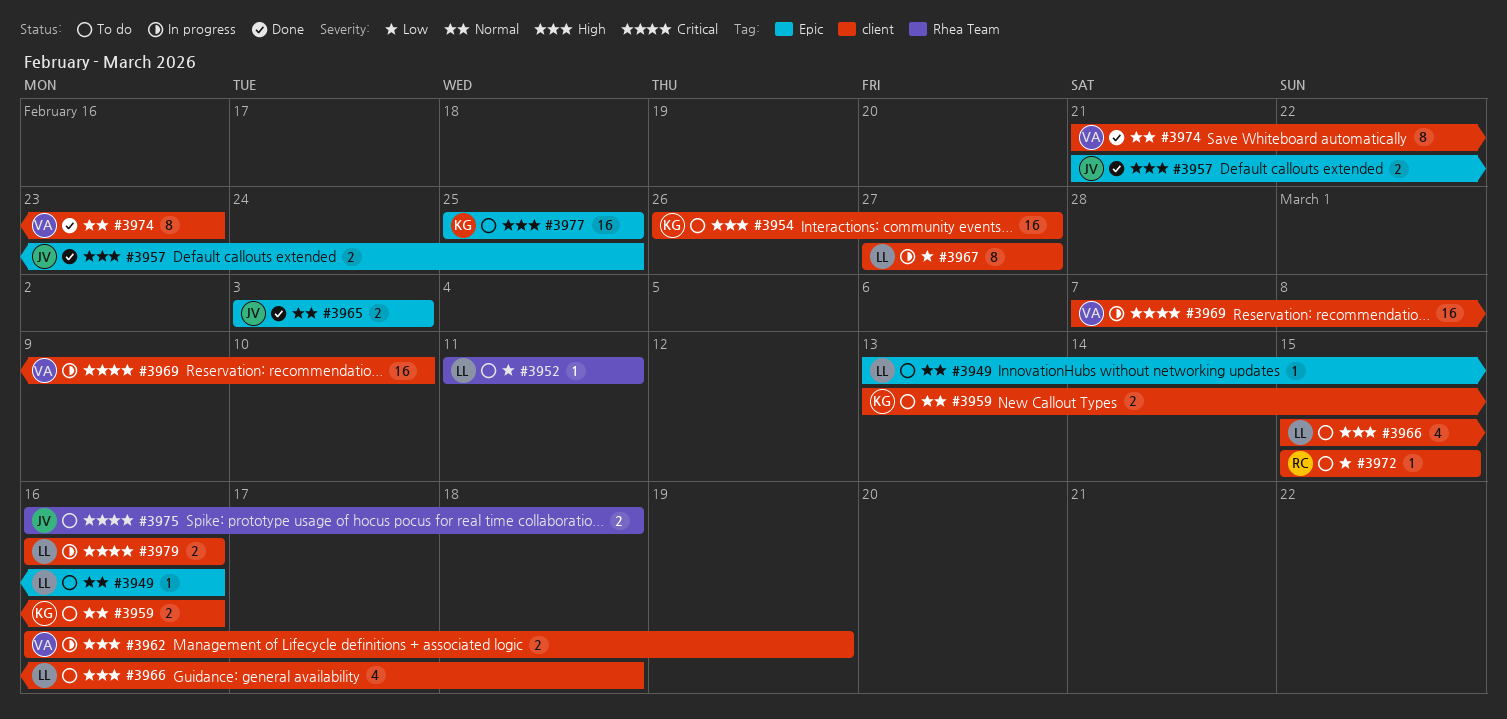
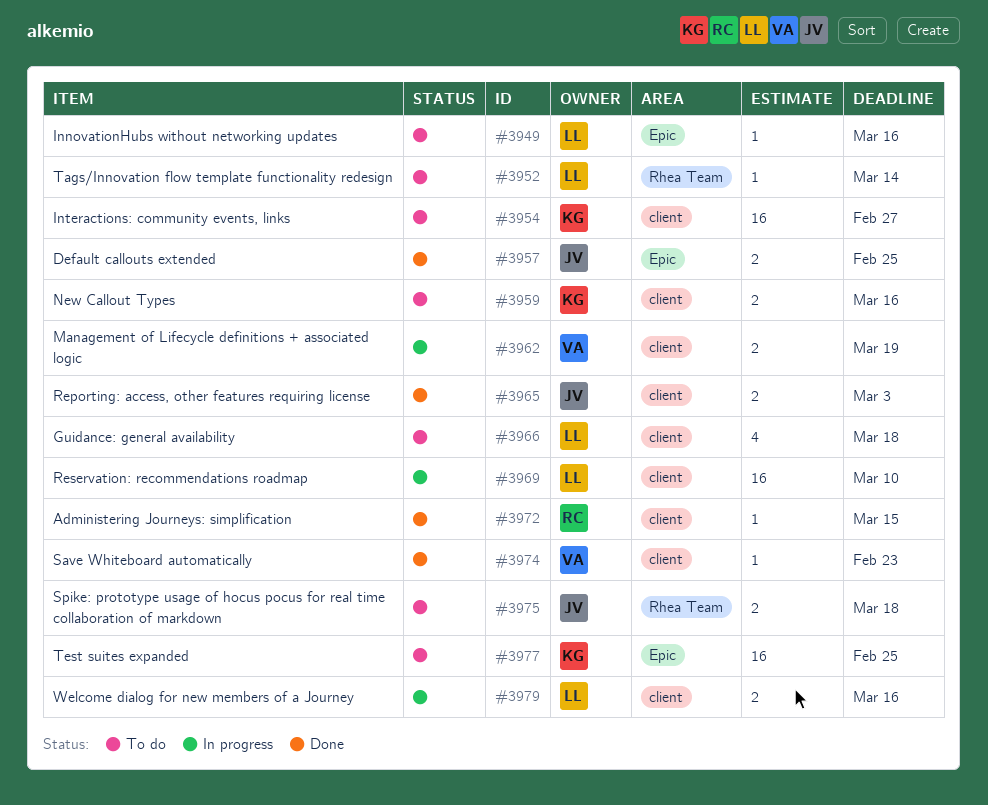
#3952, due: Mar 11 -> Mar 14
#3965, label: Epic -> client
#3967: present -> none
#3969, owner: VA -> LL
#3972, status: To do -> Done
#3974, estimate: 8 -> 1

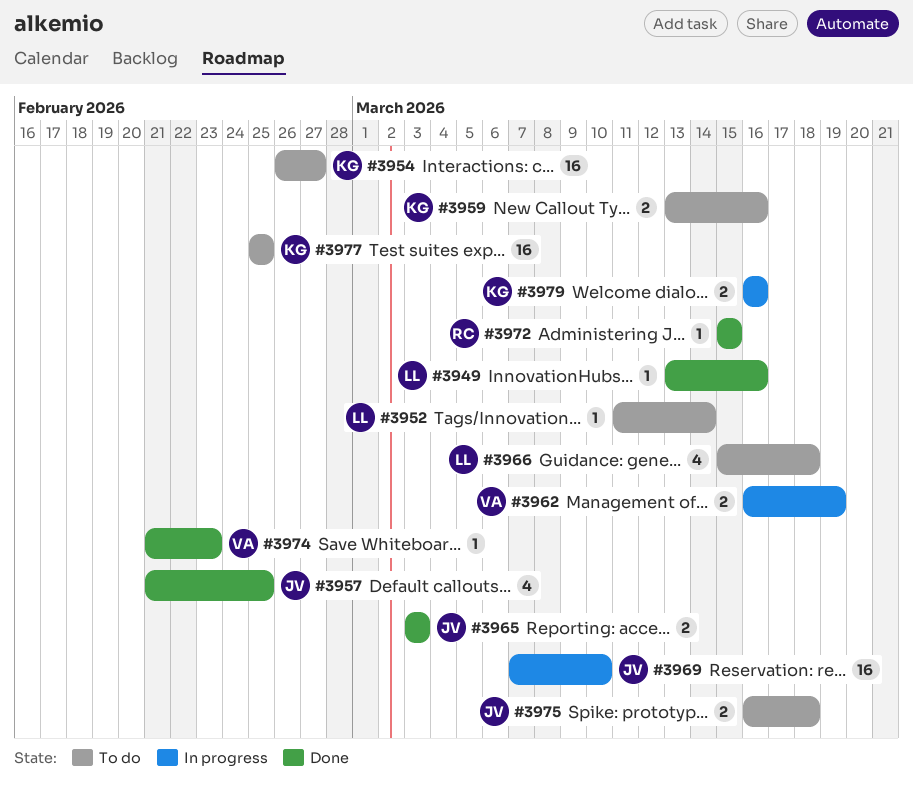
#3949, status: To do -> Done
#3957, estimate: 2 -> 4
#3969, owner: LL -> JV
#3979, owner: LL -> KG

